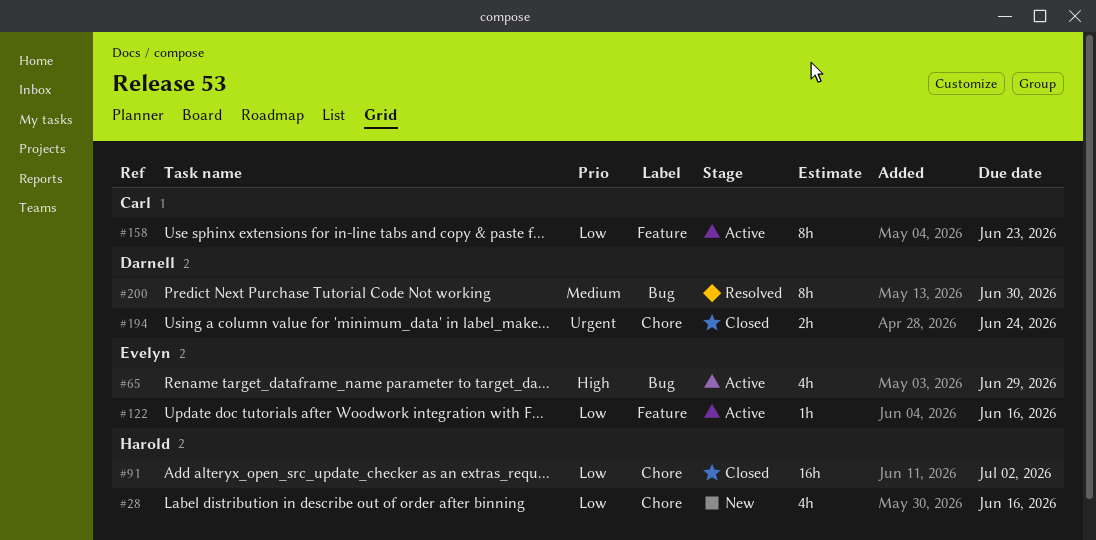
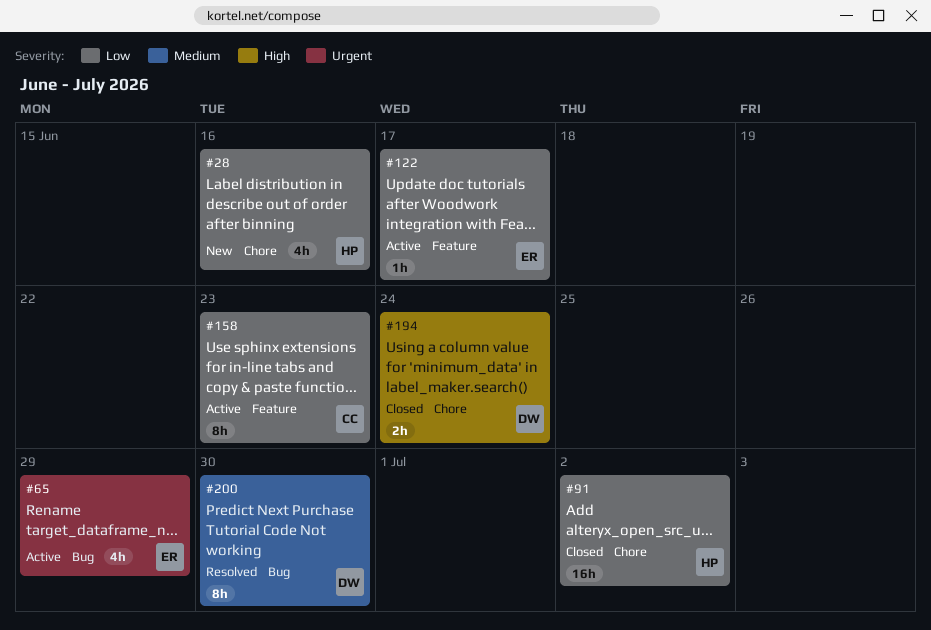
#65, priority: High -> Urgent
#122, due: Jun 16 -> Jun 17
#194, priority: Urgent -> High

